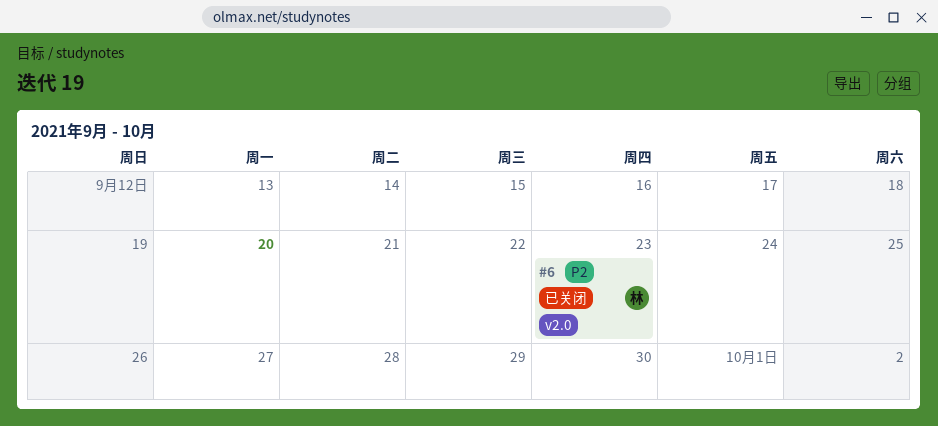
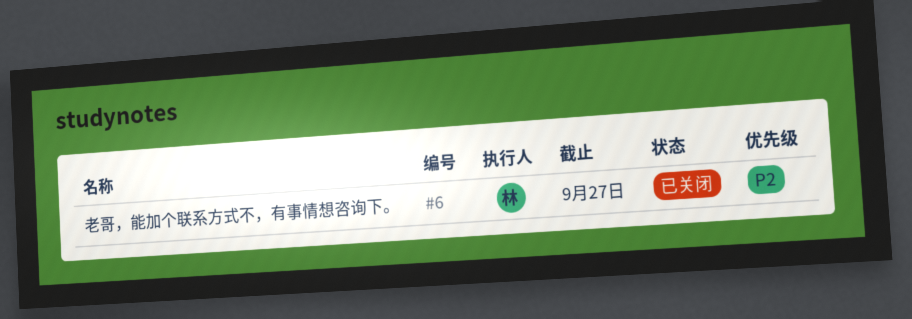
#6, due: Sep 23 -> Sep 27

